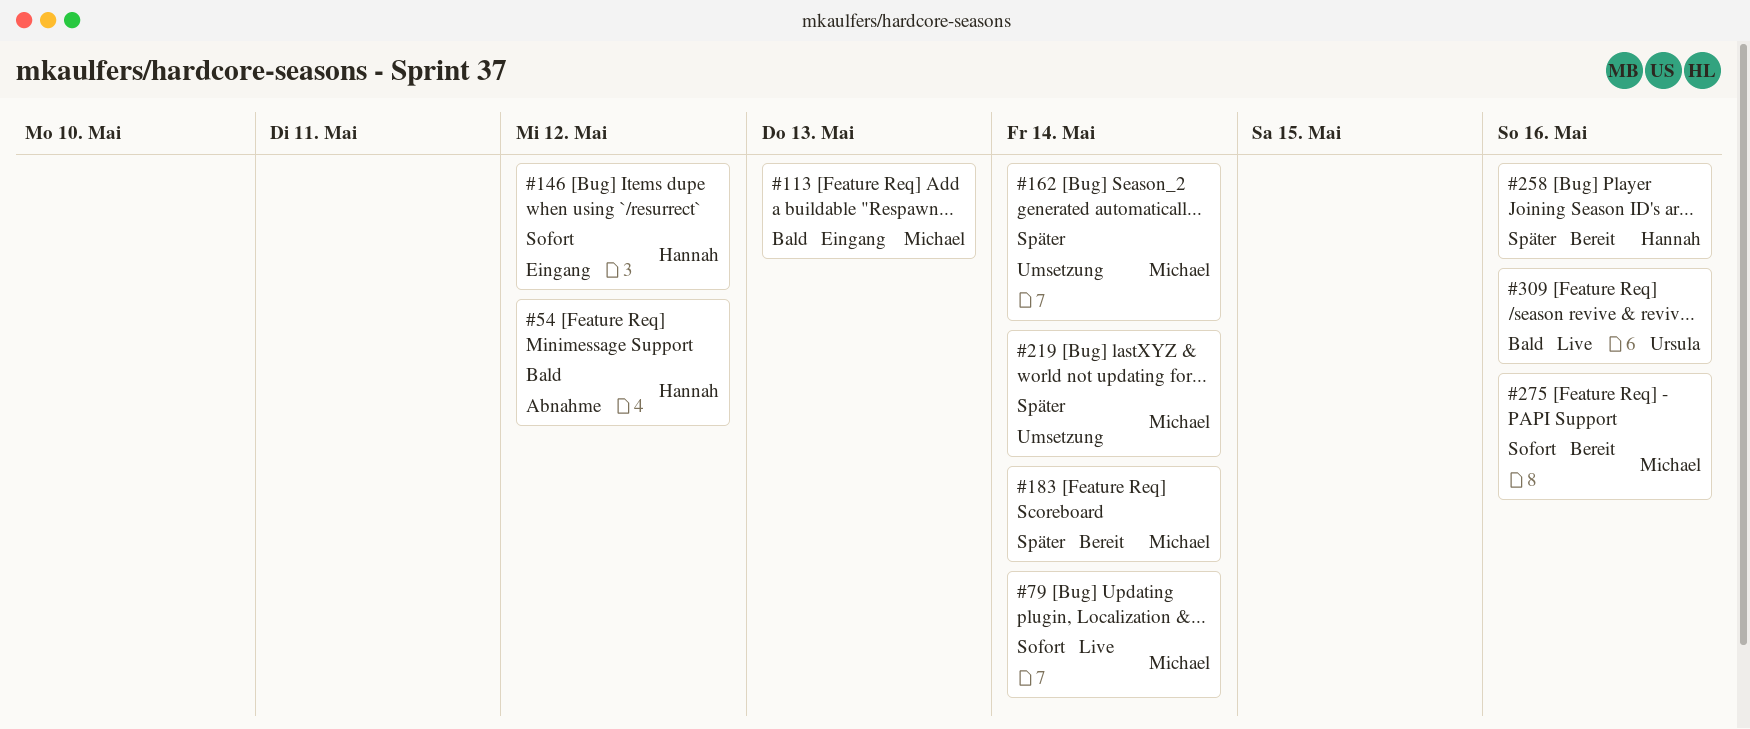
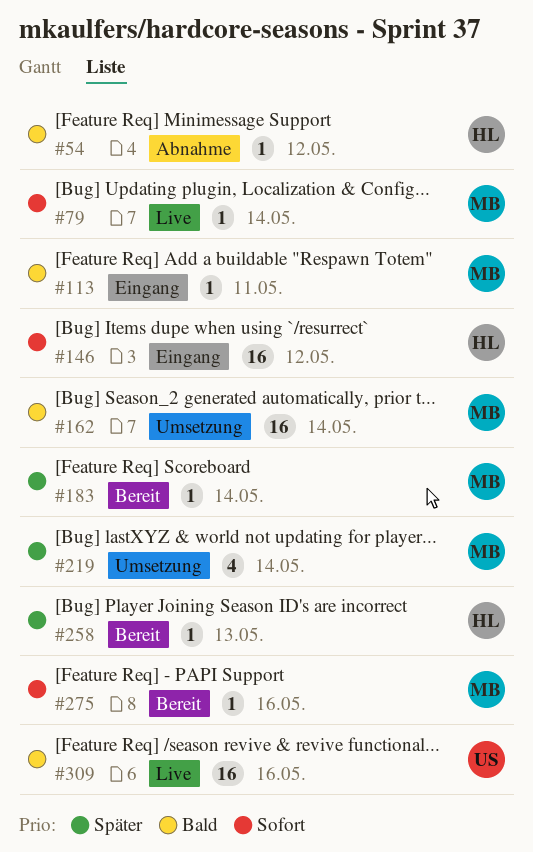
#113, due: May 13 -> May 11
#162, priority: Später -> Bald
#258, due: May 16 -> May 13

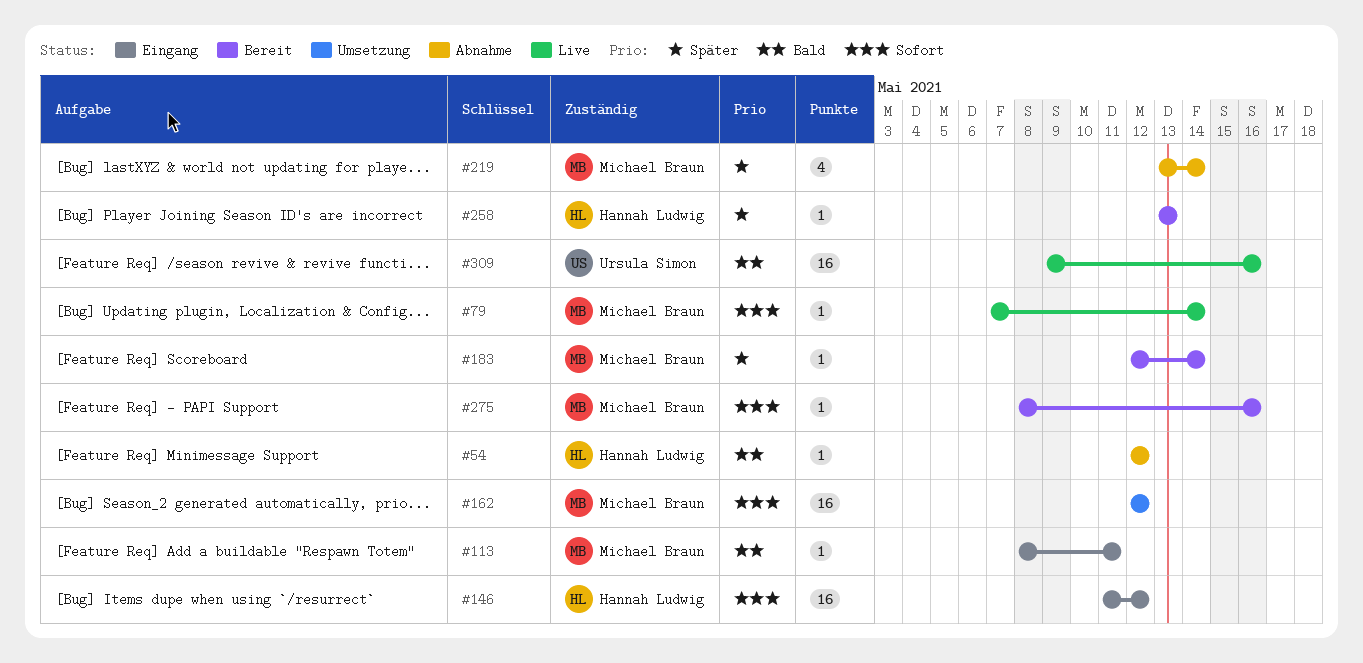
#162, priority: Bald -> Sofort
#162, due: May 14 -> May 12
#219, status: Umsetzung -> Abnahme

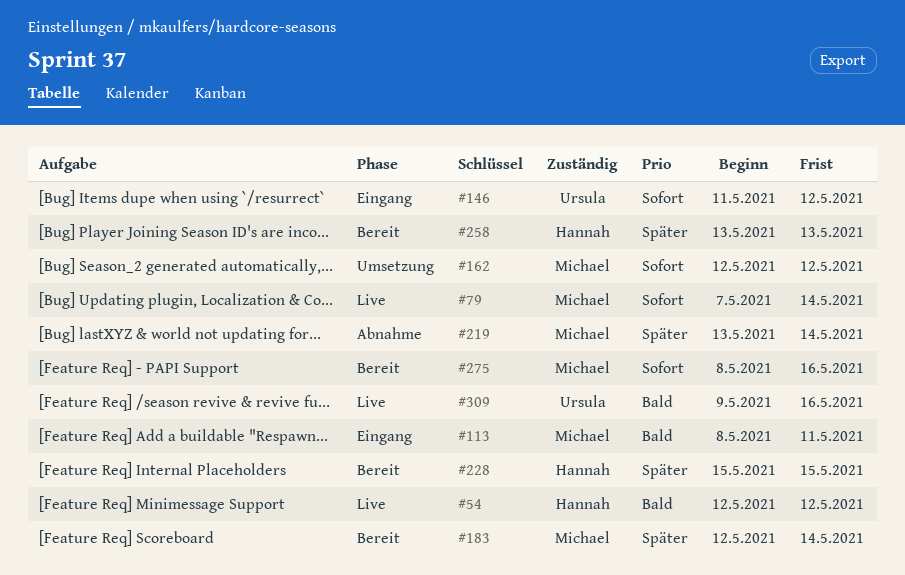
#54, status: Abnahme -> Live
#146, owner: Hannah Ludwig -> Ursula Simon
#228: none -> present

